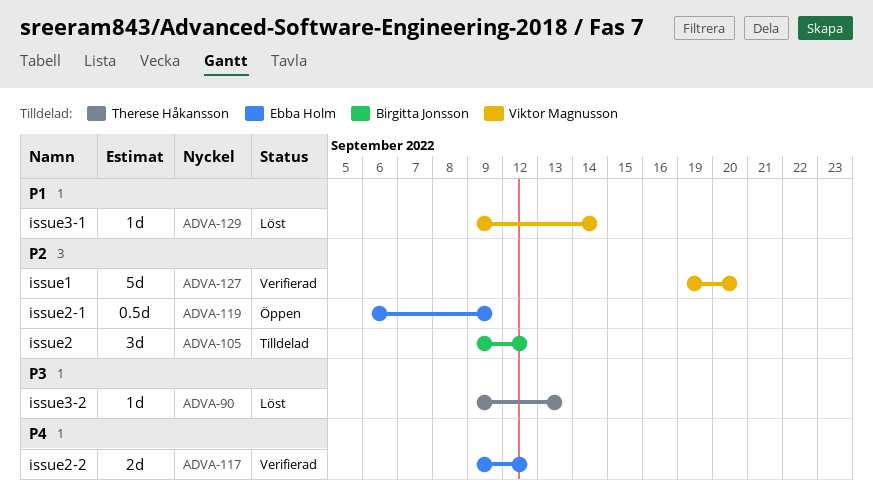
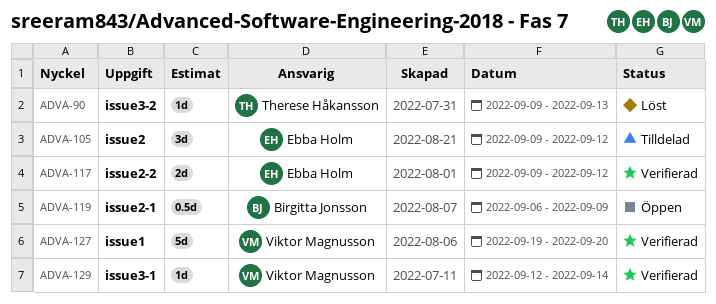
ADVA-105, owner: Birgitta Jonsson -> Ebba Holm
ADVA-119, owner: Ebba Holm -> Birgitta Jonsson
ADVA-129, status: Löst -> Verifierad
ADVA-129, start: Sep 9 -> Sep 12

